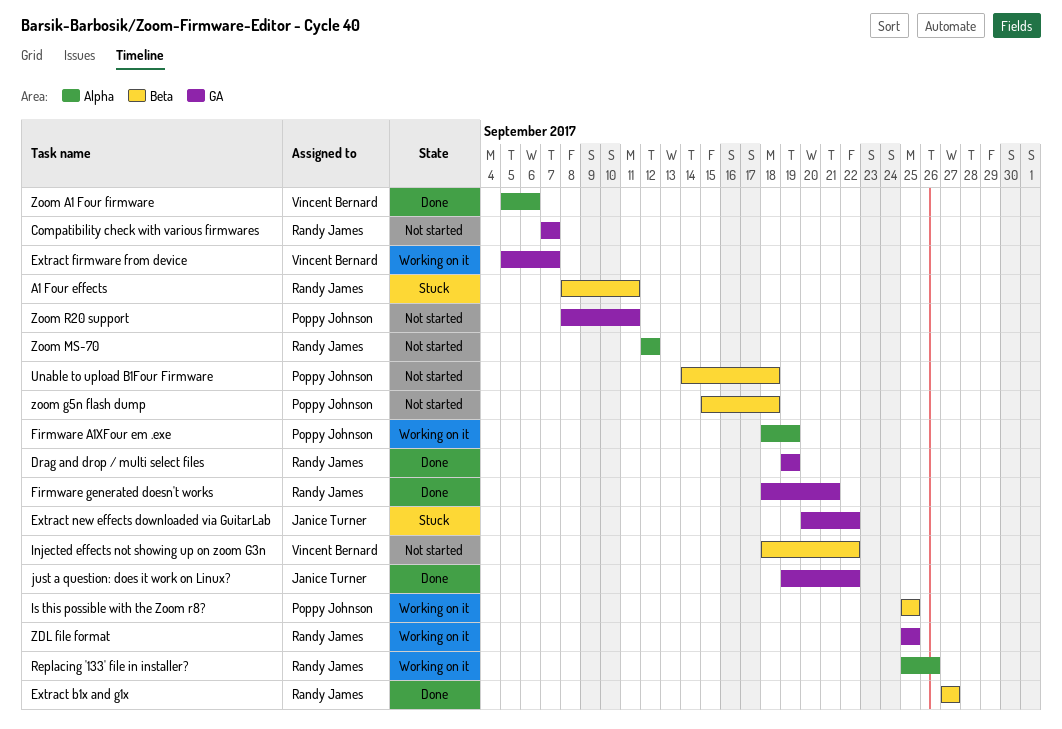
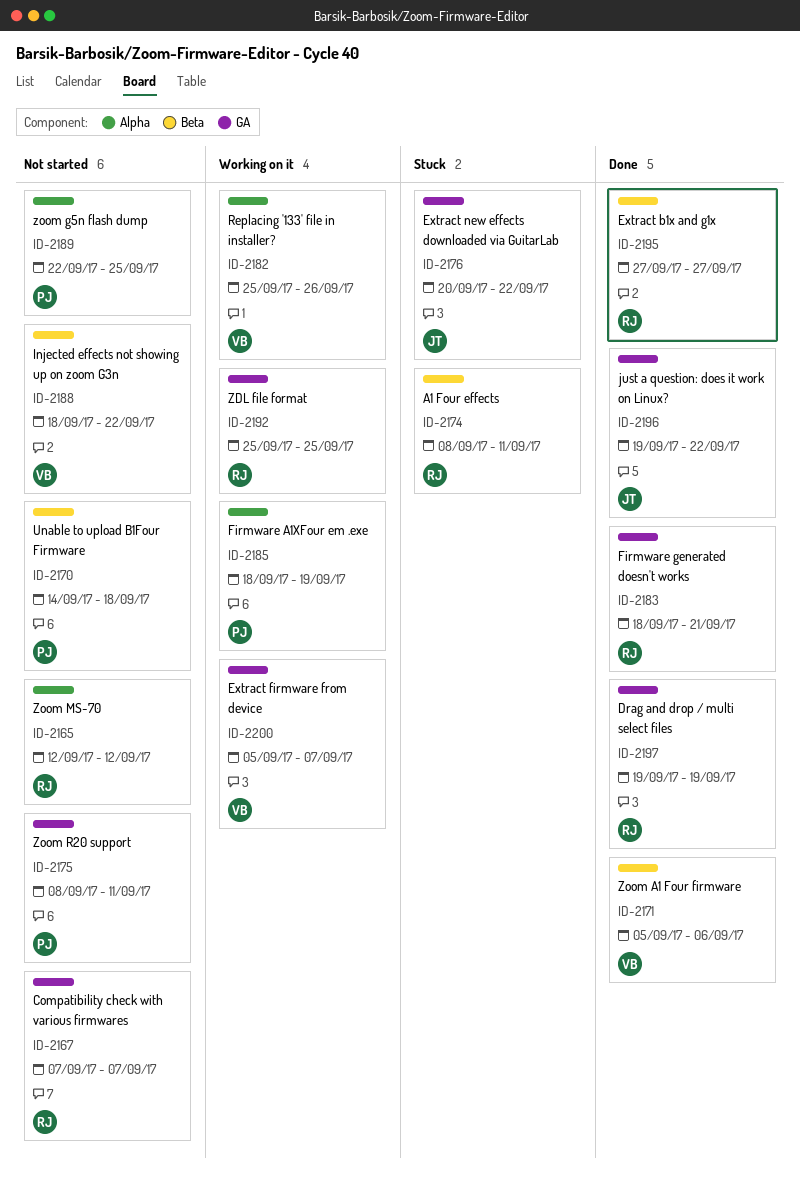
Is this possible with the Zoom r8?: present -> none
Replacing '133' file in installer?, owner: Randy James -> Vincent Bernard
Zoom A1 Four firmware, label: Alpha -> Beta
zoom g5n flash dump, label: Beta -> Alpha
zoom g5n flash dump, start: Sep 15 -> Sep 22
zoom g5n flash dump, due: Sep 18 -> Sep 25

